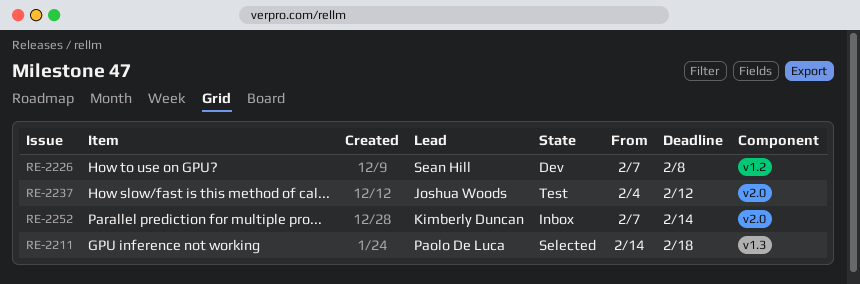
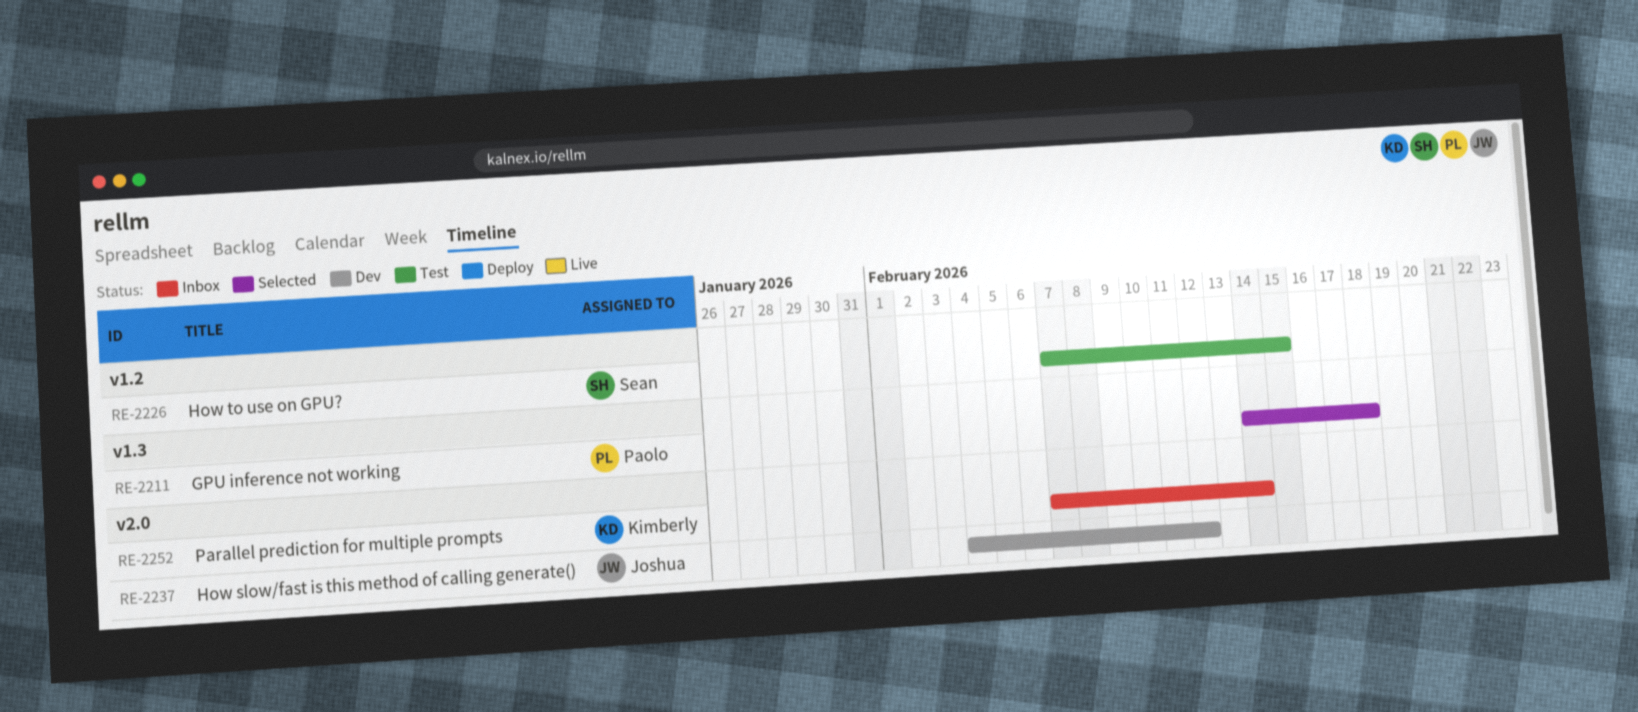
RE-2226, status: Dev -> Test
RE-2226, due: Feb 8 -> Feb 15
RE-2237, status: Test -> Dev

